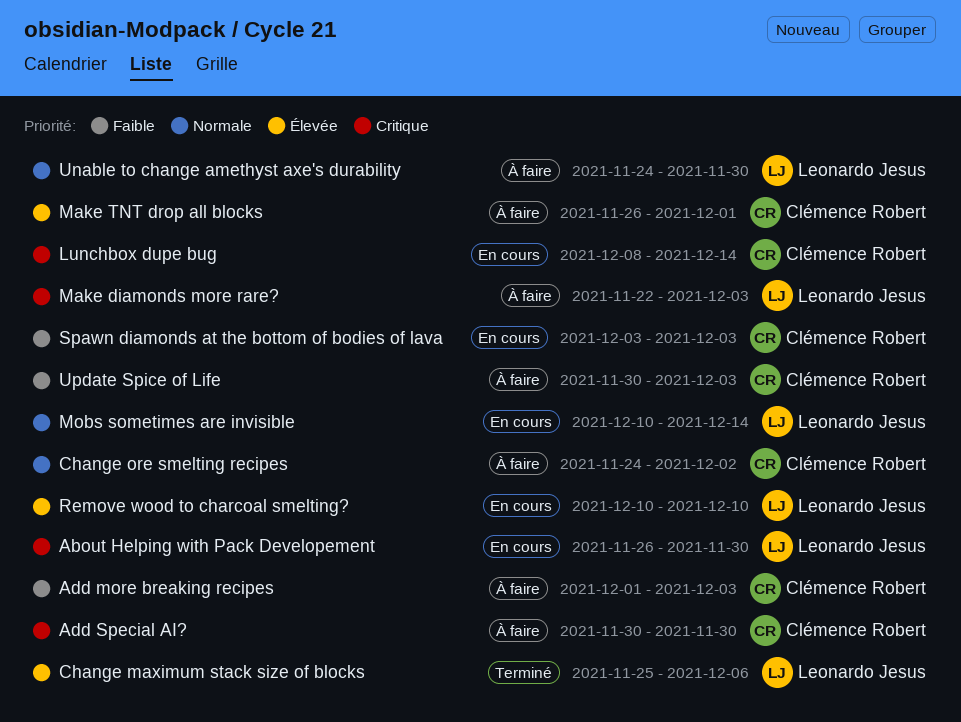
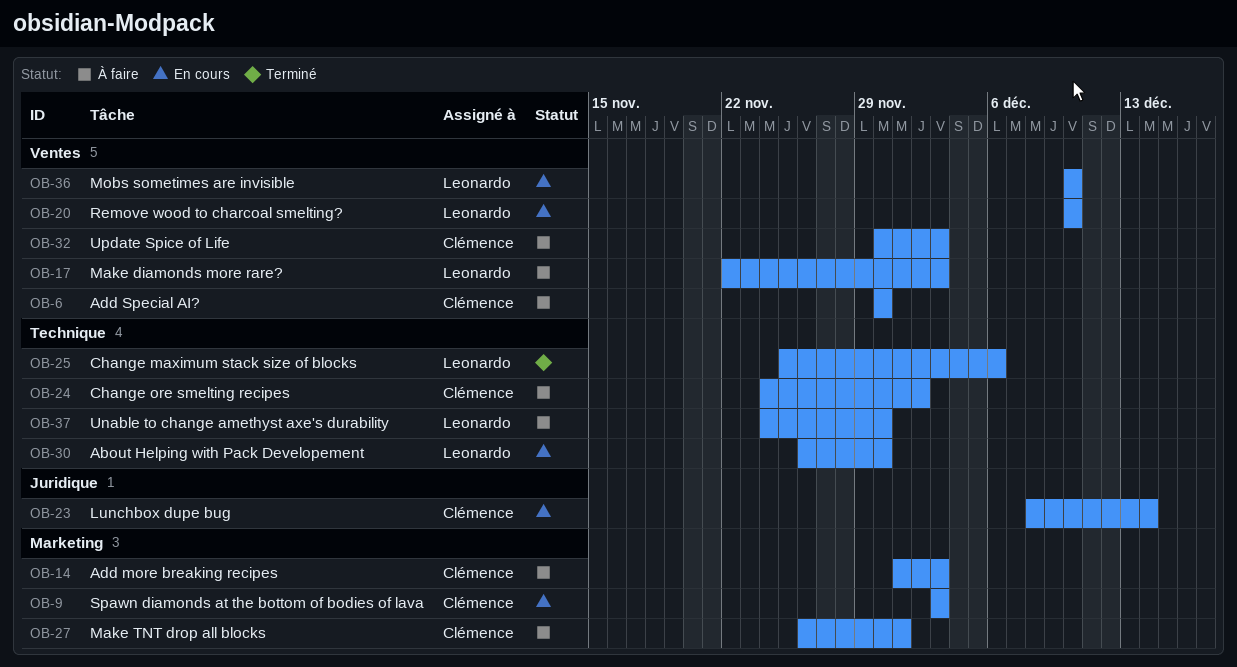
Mobs sometimes are invisible, due: Dec 14 -> Dec 10

